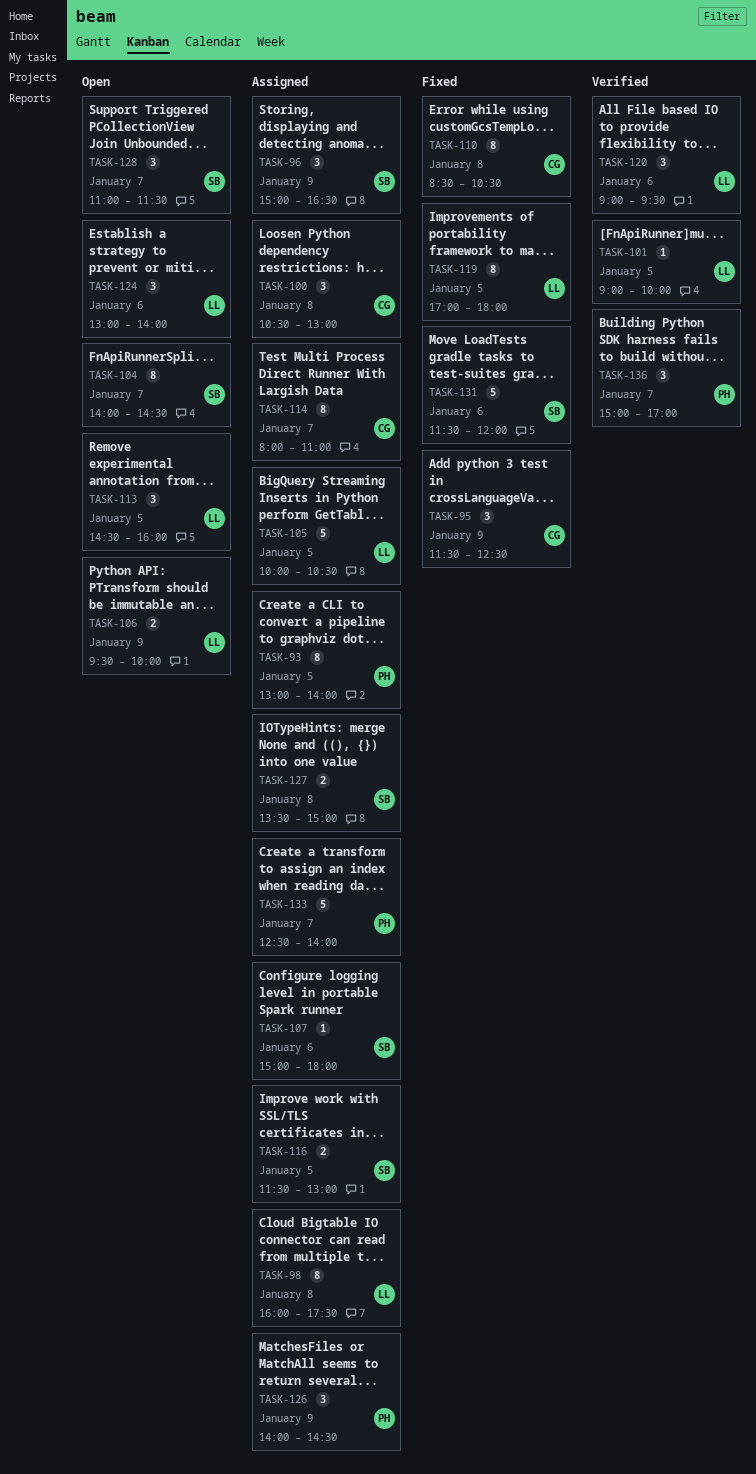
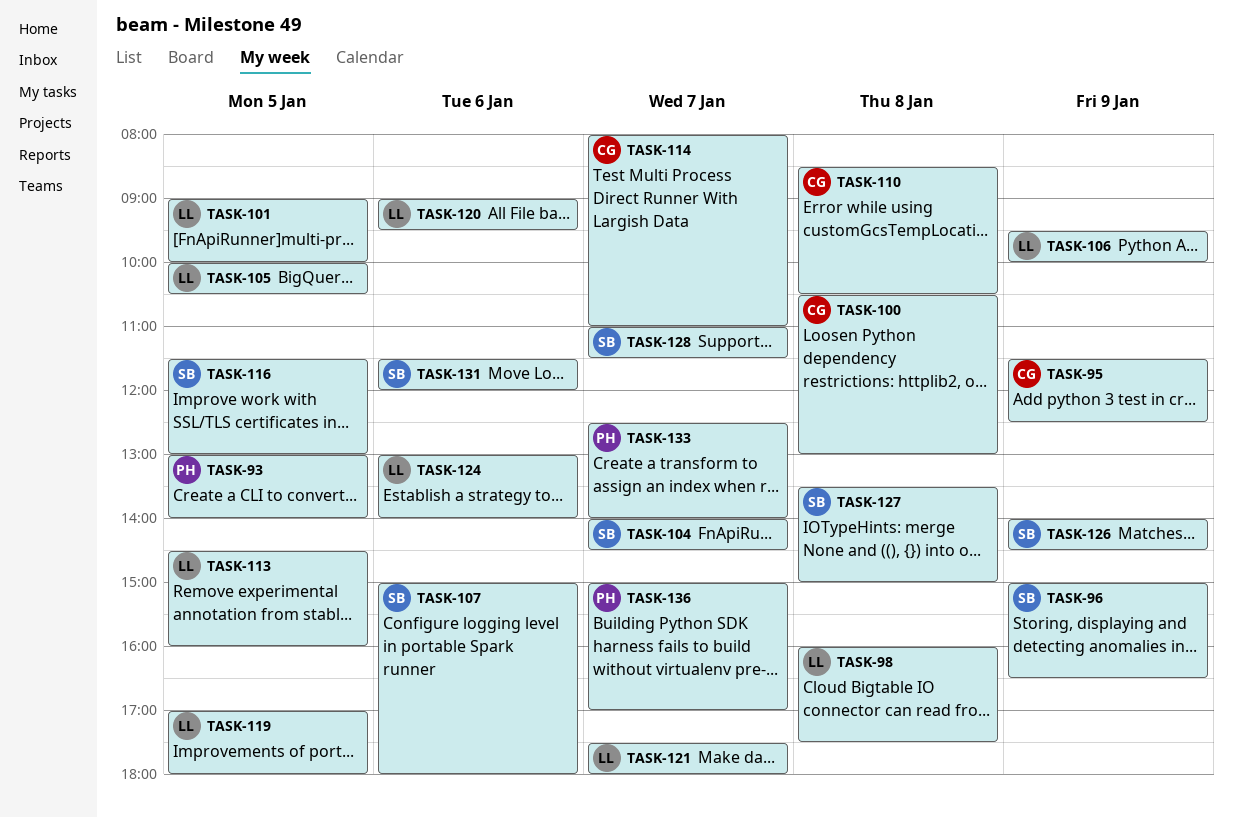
TASK-121: none -> present
TASK-126, owner: PH -> SB

